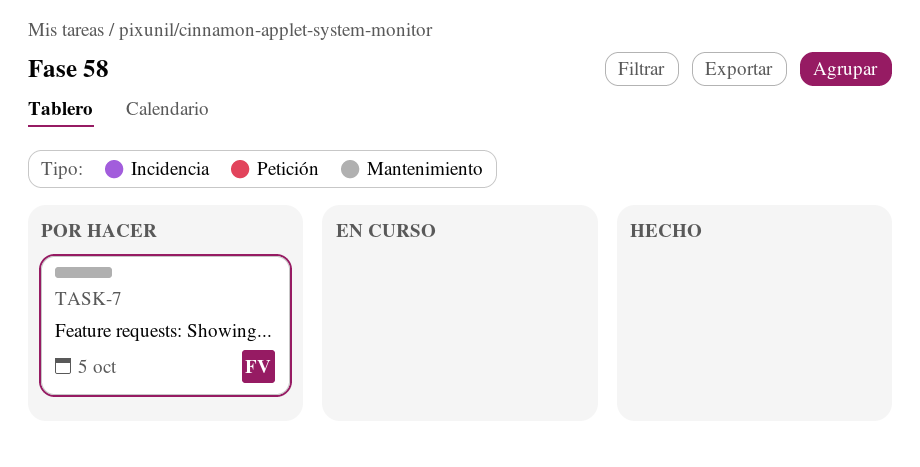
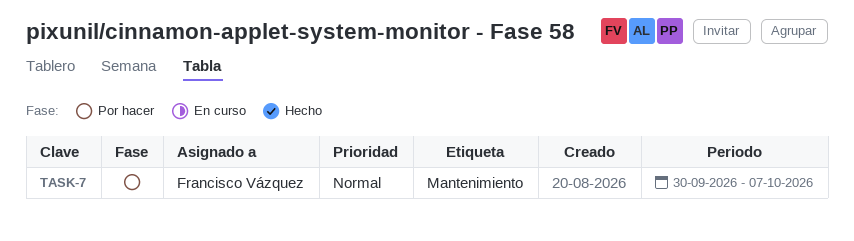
TASK-7, due: Oct 5 -> Oct 7

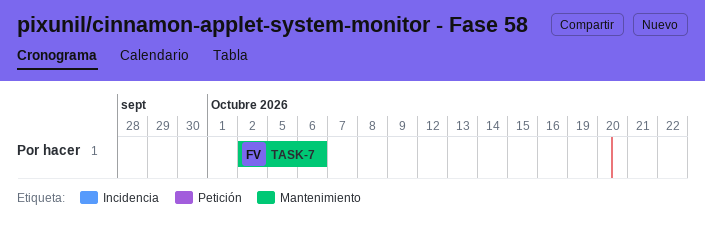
TASK-7, start: Sep 30 -> Oct 2
TASK-7, due: Oct 7 -> Oct 6

